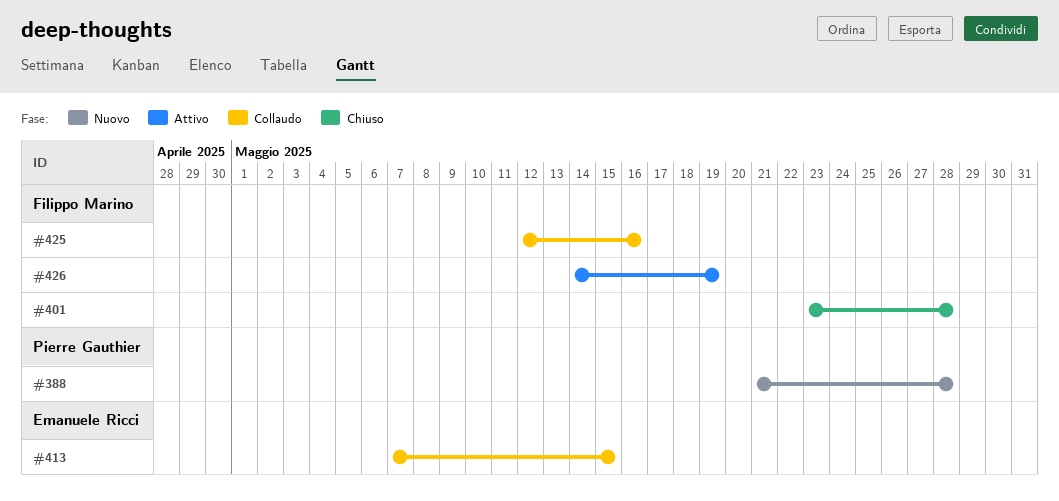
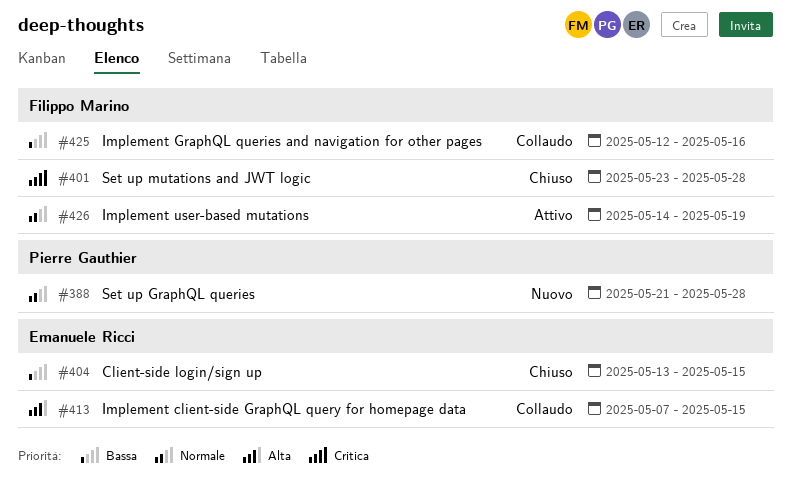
#404: none -> present

